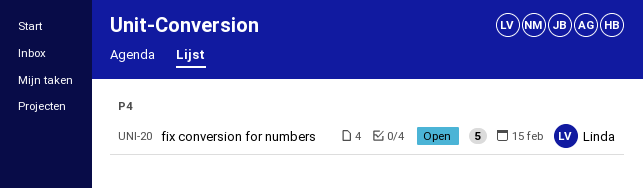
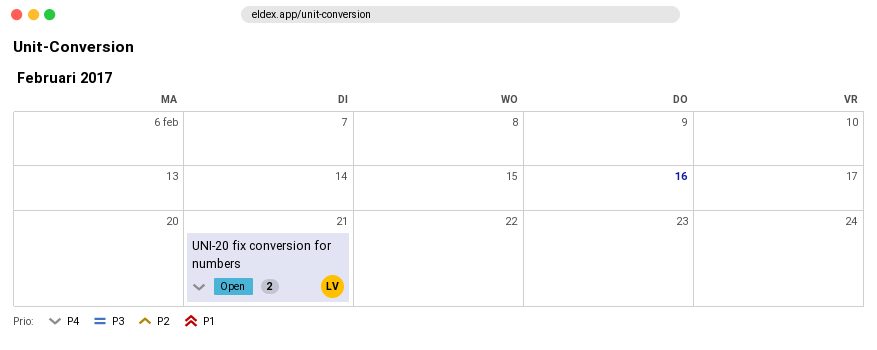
UNI-20, estimate: 5 -> 2
UNI-20, due: Feb 15 -> Feb 21

